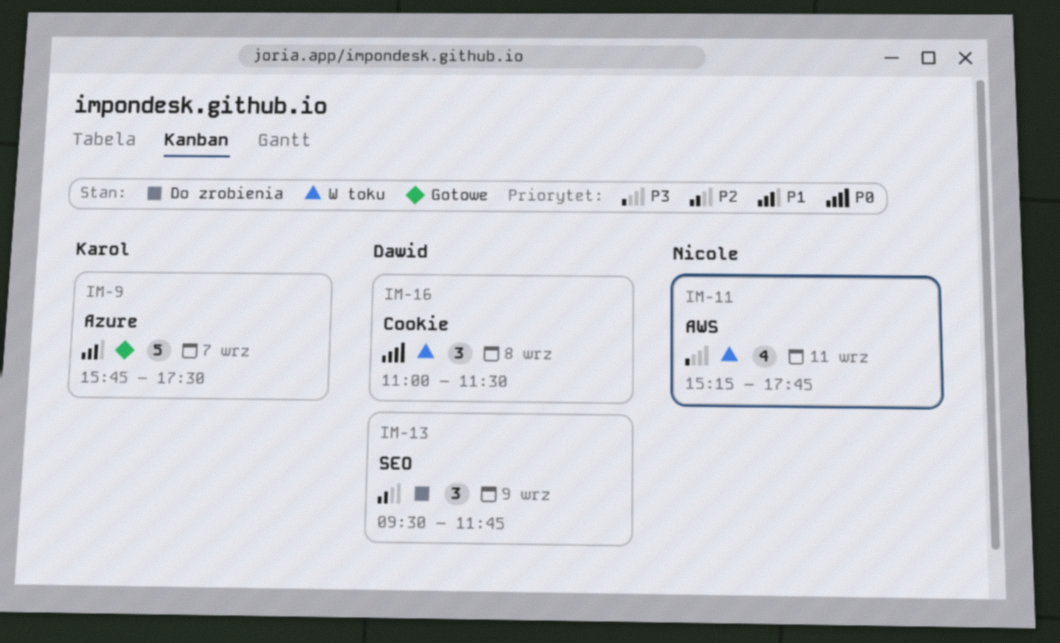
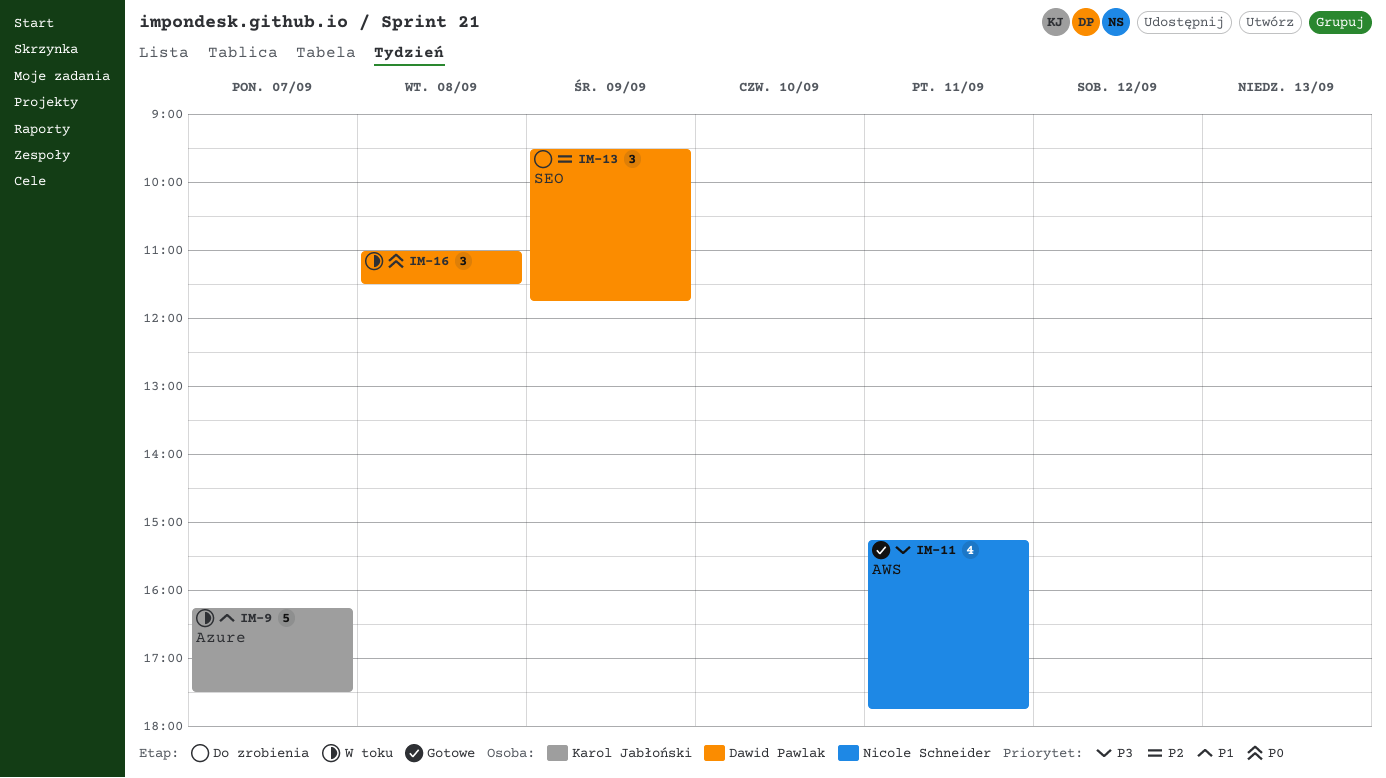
IM-9, status: Gotowe -> W toku
IM-9, begins: 15:45 -> 16:15
IM-11, status: W toku -> Gotowe

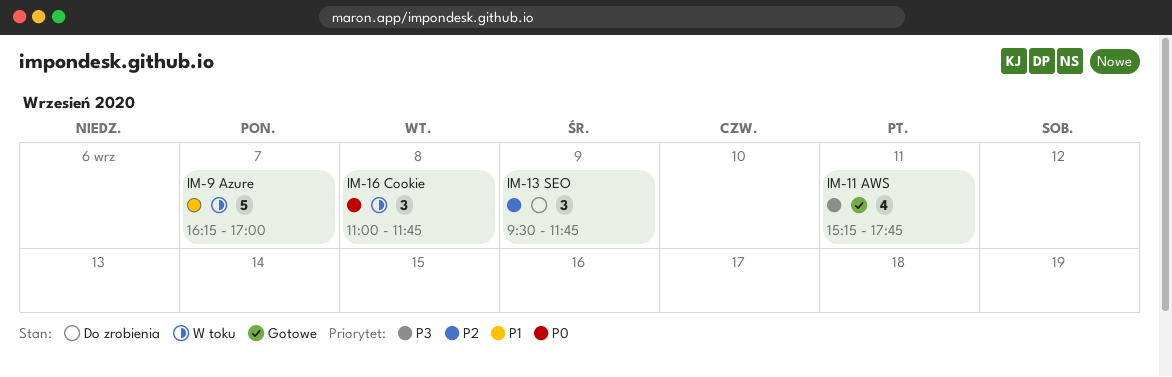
IM-9, ends: 17:30 -> 17:00
IM-16, ends: 11:30 -> 11:45

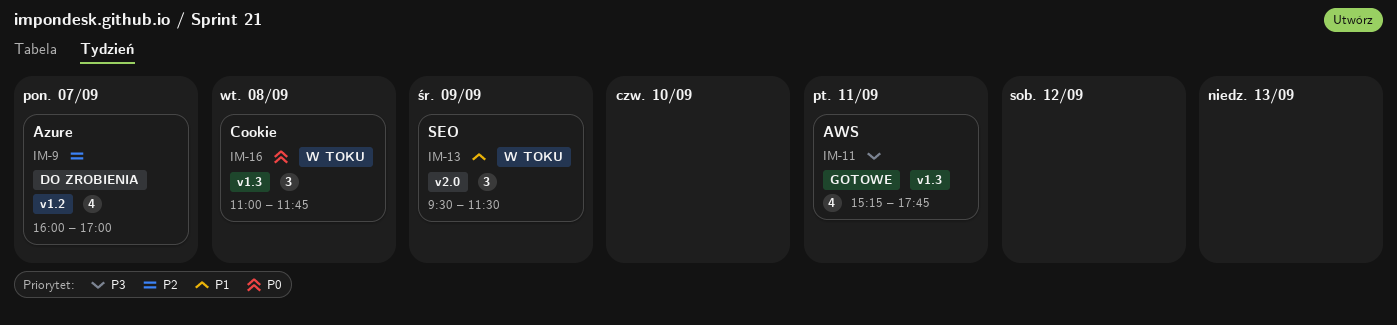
IM-9, status: W toku -> Do zrobienia
IM-9, priority: P1 -> P2
IM-9, estimate: 5 -> 4
IM-9, begins: 16:15 -> 16:00
IM-13, status: Do zrobienia -> W toku
IM-13, priority: P2 -> P1
IM-13, ends: 11:45 -> 11:30

